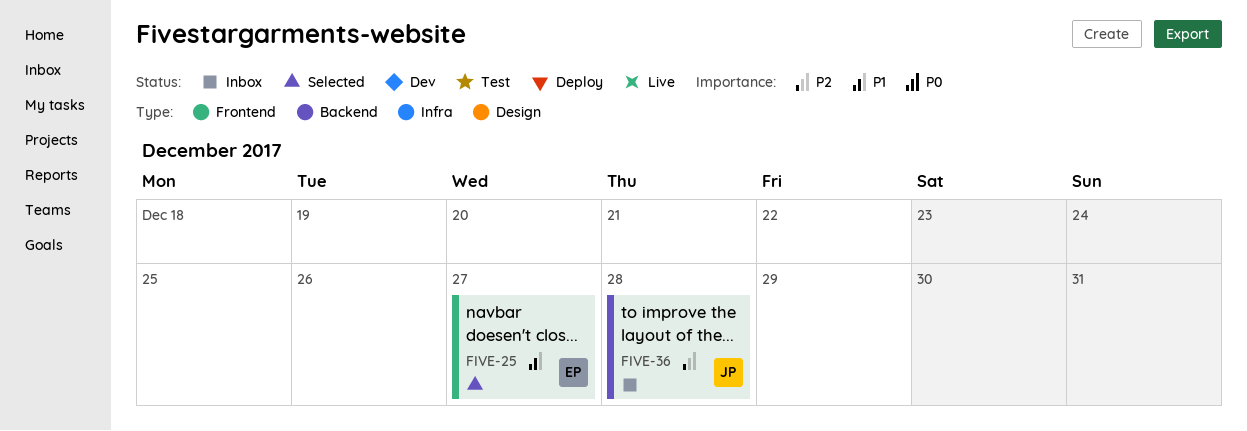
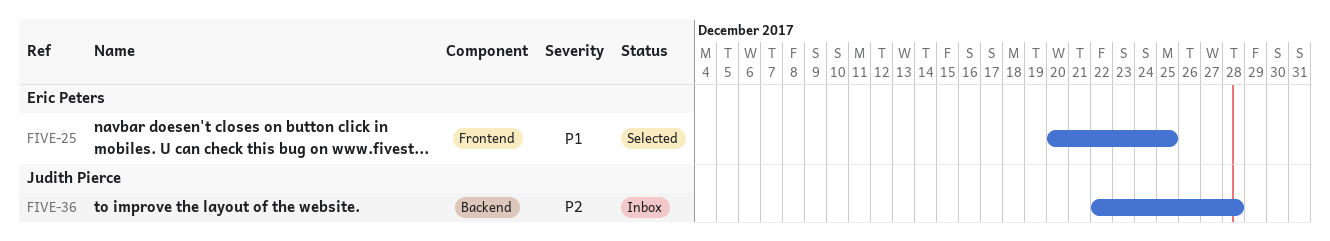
FIVE-25, due: Dec 27 -> Dec 25

